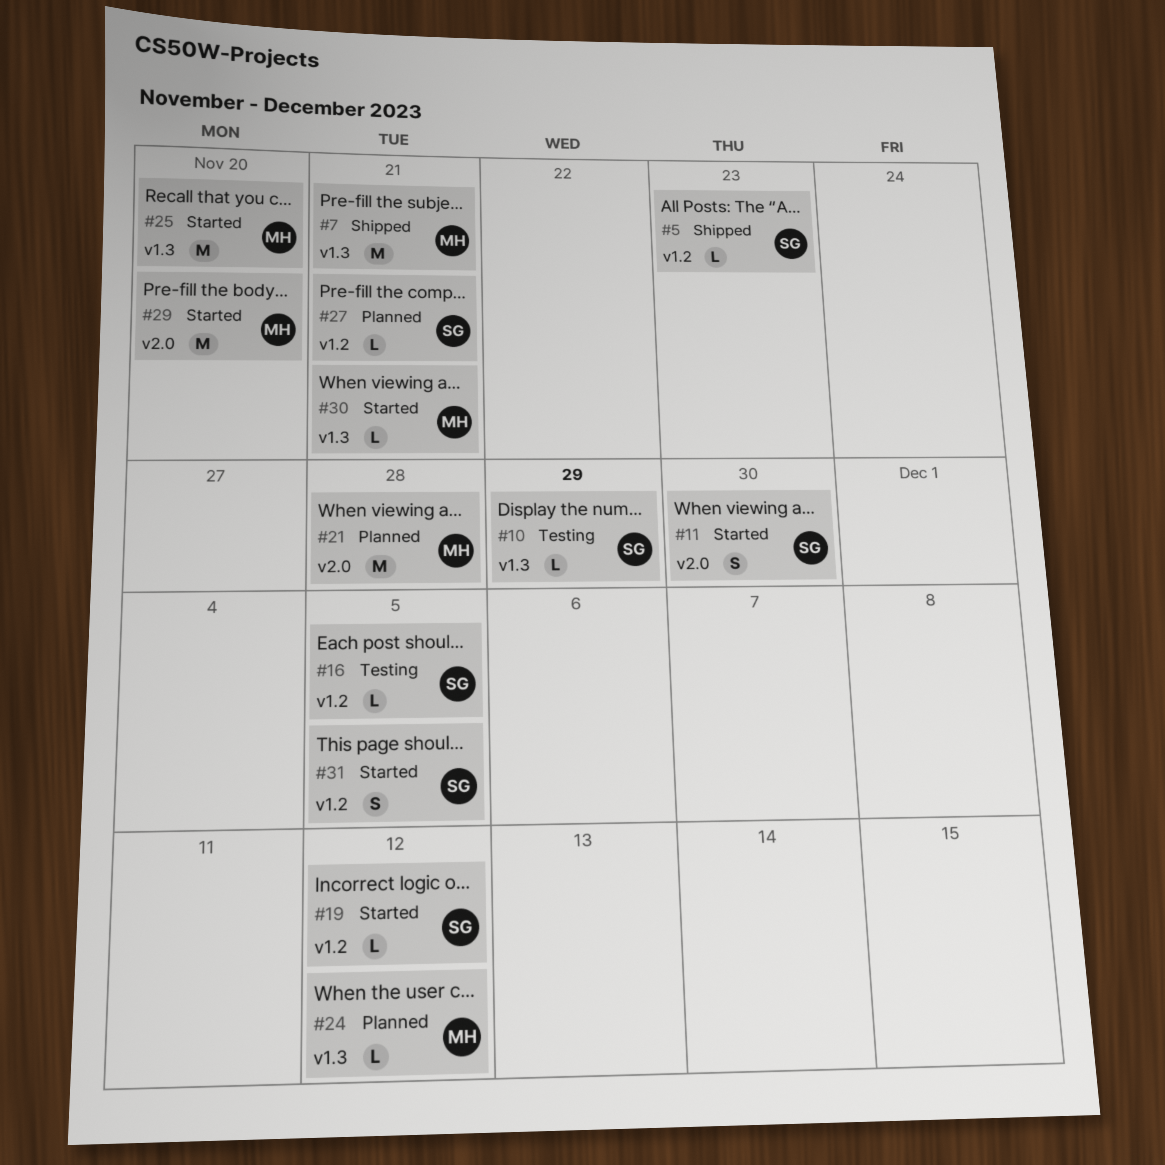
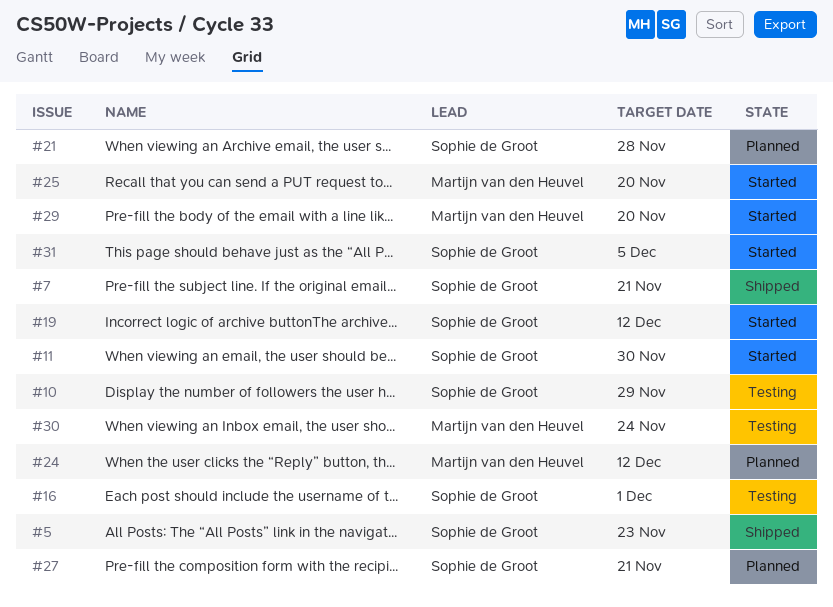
#7, owner: Martijn van den Heuvel -> Sophie de Groot
#16, due: Dec 5 -> Dec 1
#21, owner: Martijn van den Heuvel -> Sophie de Groot
#30, status: Started -> Testing
#30, due: Nov 21 -> Nov 24

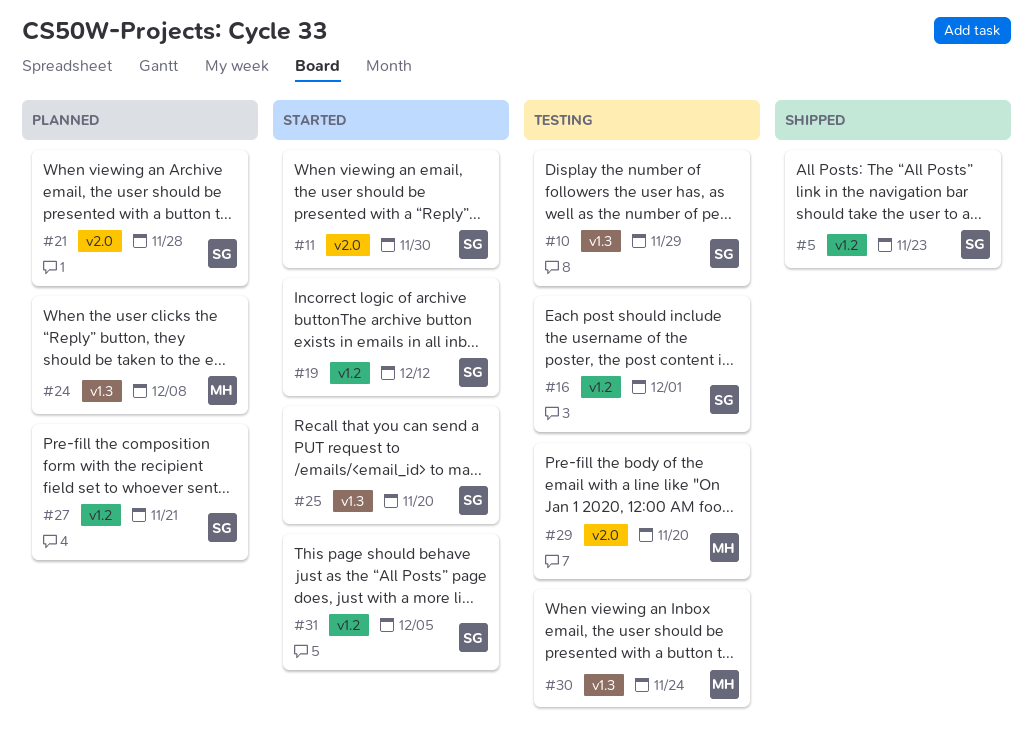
#7: present -> none
#24, due: Dec 12 -> Dec 8
#25, owner: Martijn van den Heuvel -> Sophie de Groot
#29, status: Started -> Testing

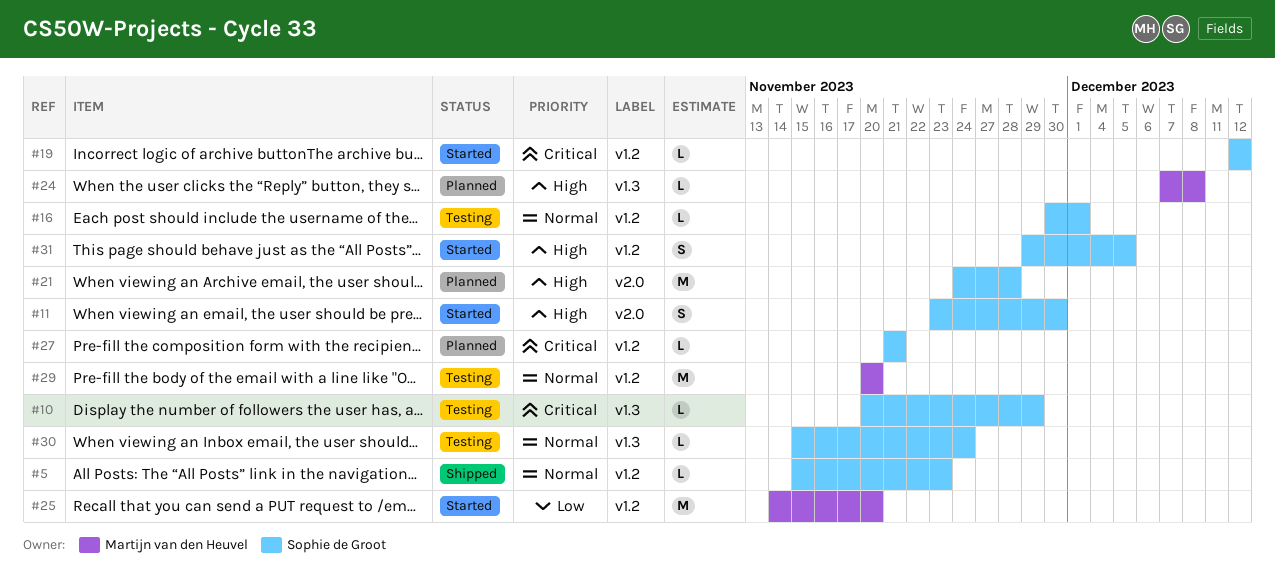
#25, owner: Sophie de Groot -> Martijn van den Heuvel
#25, label: v1.3 -> v1.2
#29, label: v2.0 -> v1.2
#30, owner: Martijn van den Heuvel -> Sophie de Groot

